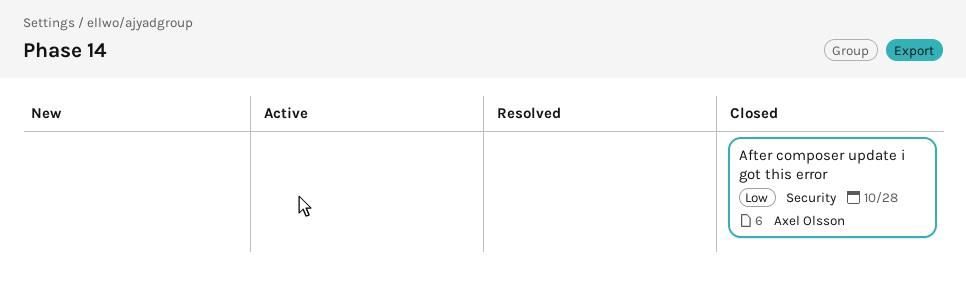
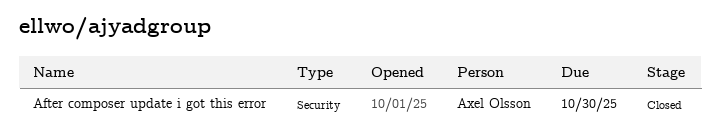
After composer update i got this error, due: Oct 28 -> Oct 30

